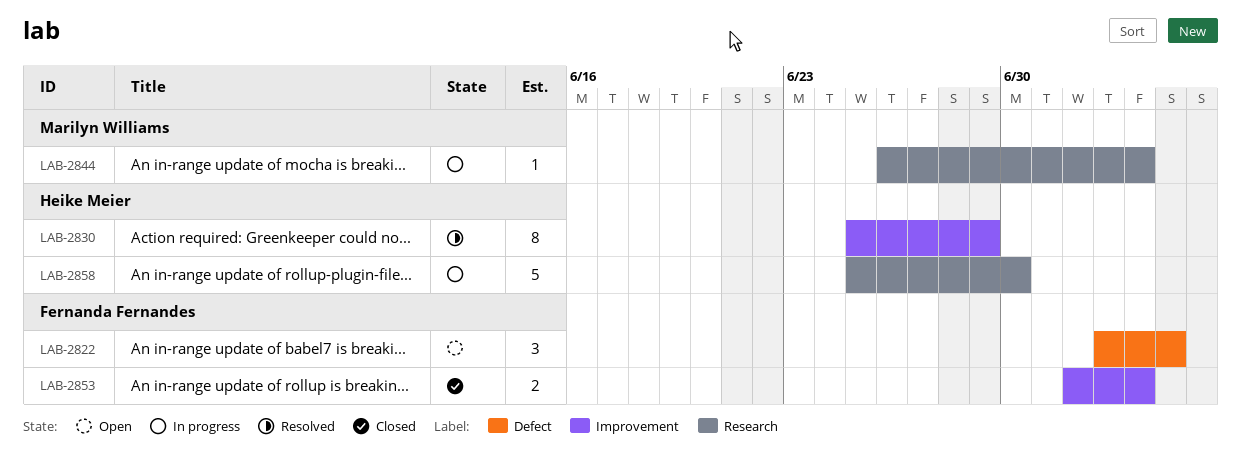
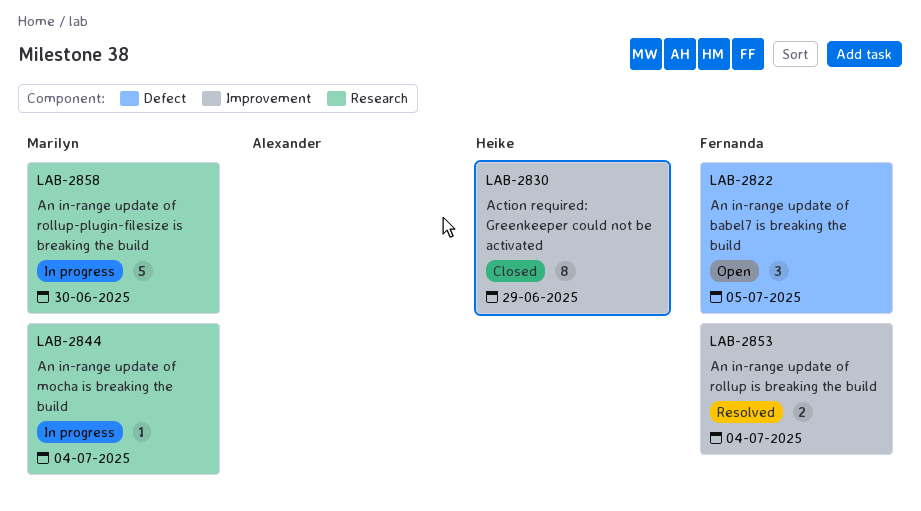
LAB-2830, status: Resolved -> Closed
LAB-2853, status: Closed -> Resolved
LAB-2858, owner: Heike Meier -> Marilyn Williams

